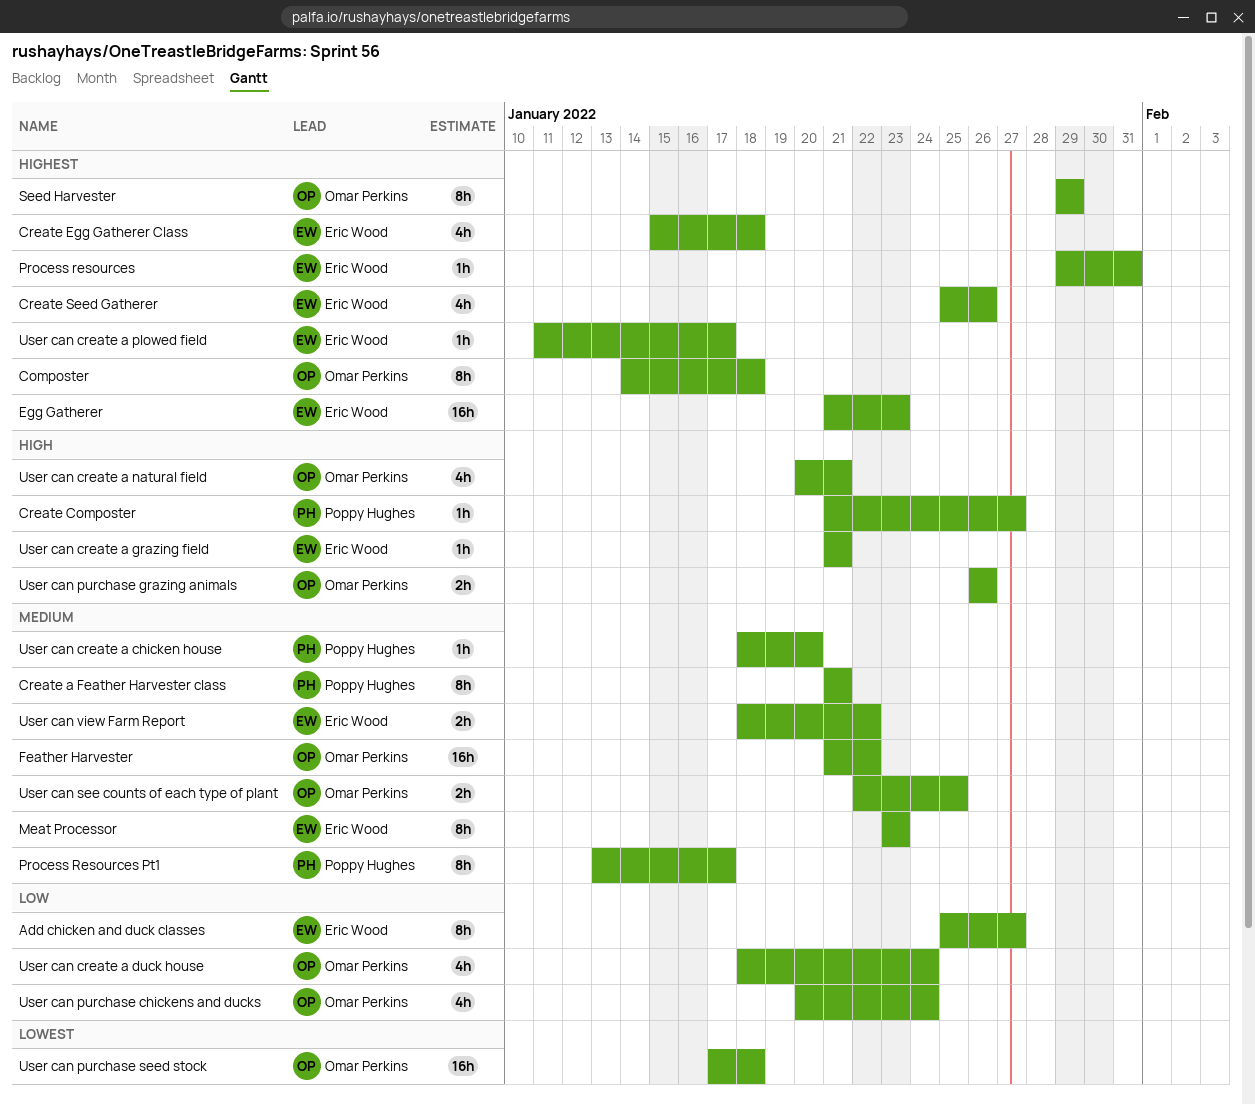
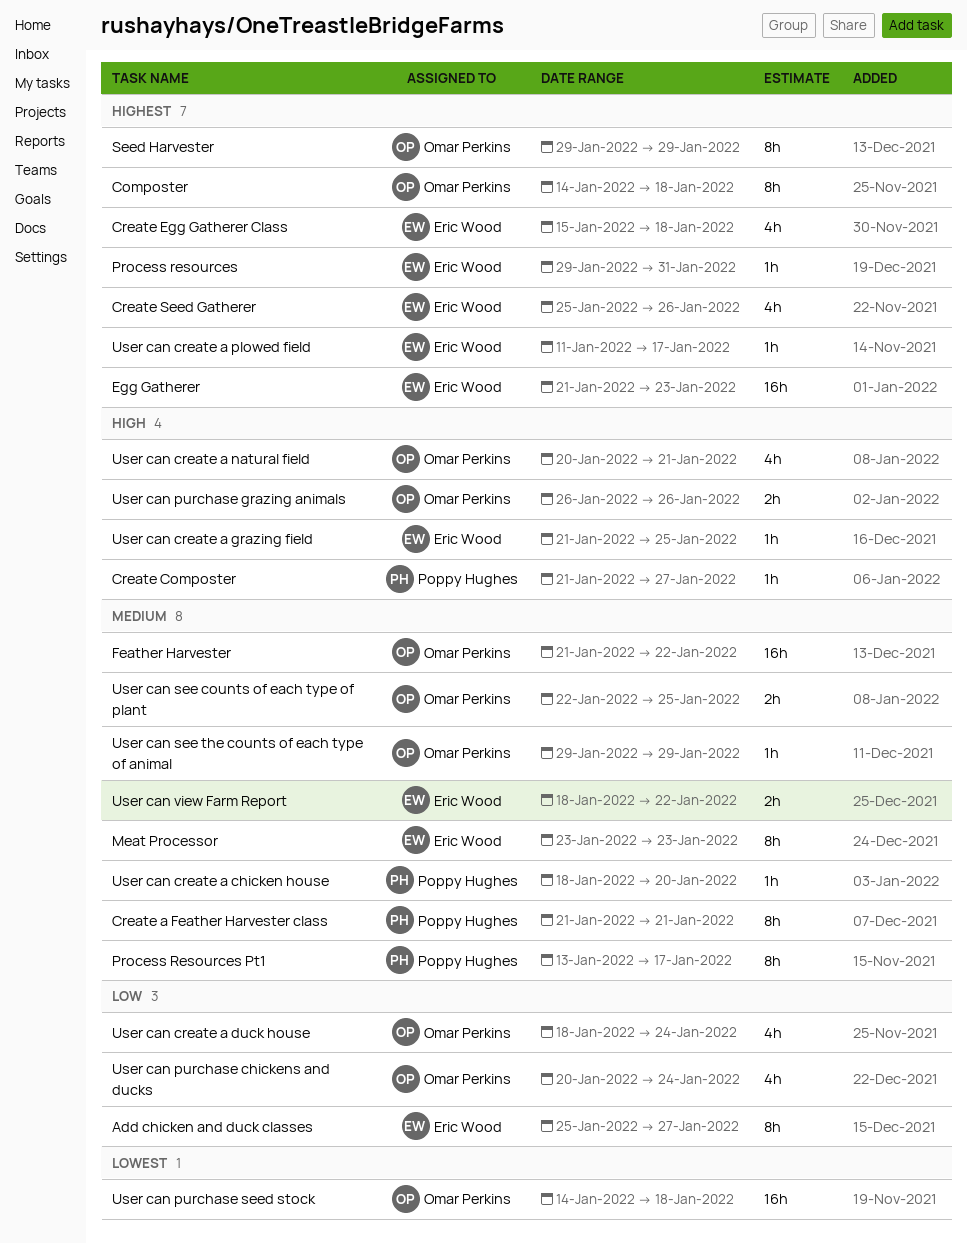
User can create a grazing field, due: Jan 21 -> Jan 25
User can purchase seed stock, start: Jan 17 -> Jan 14
User can see the counts of each type of animal: none -> present

